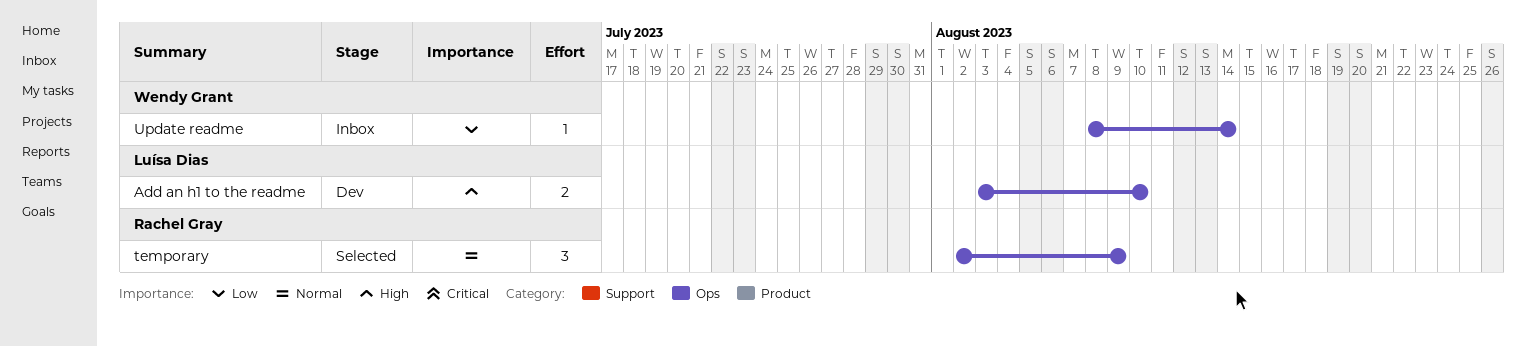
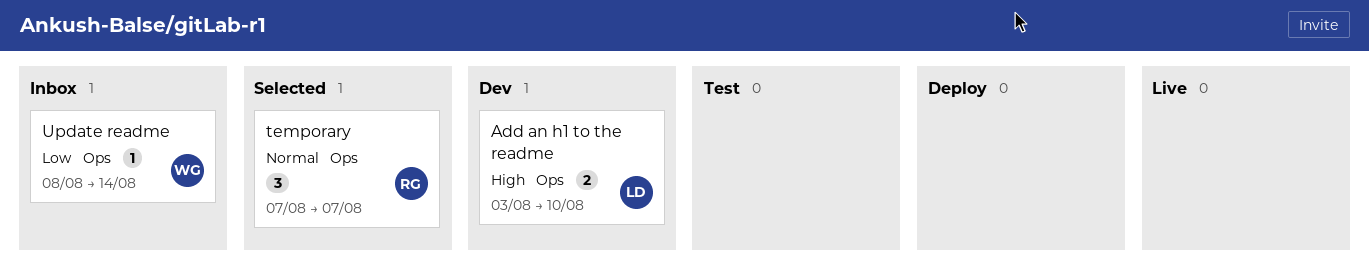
temporary, start: Aug 2 -> Aug 7
temporary, due: Aug 9 -> Aug 7

